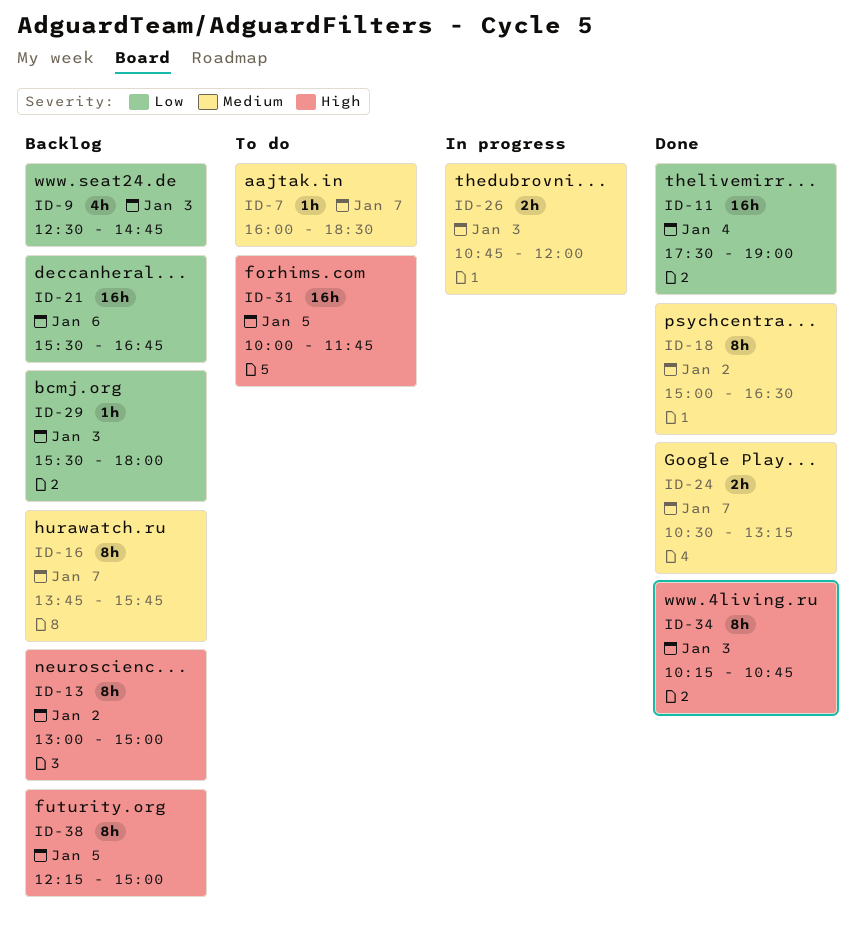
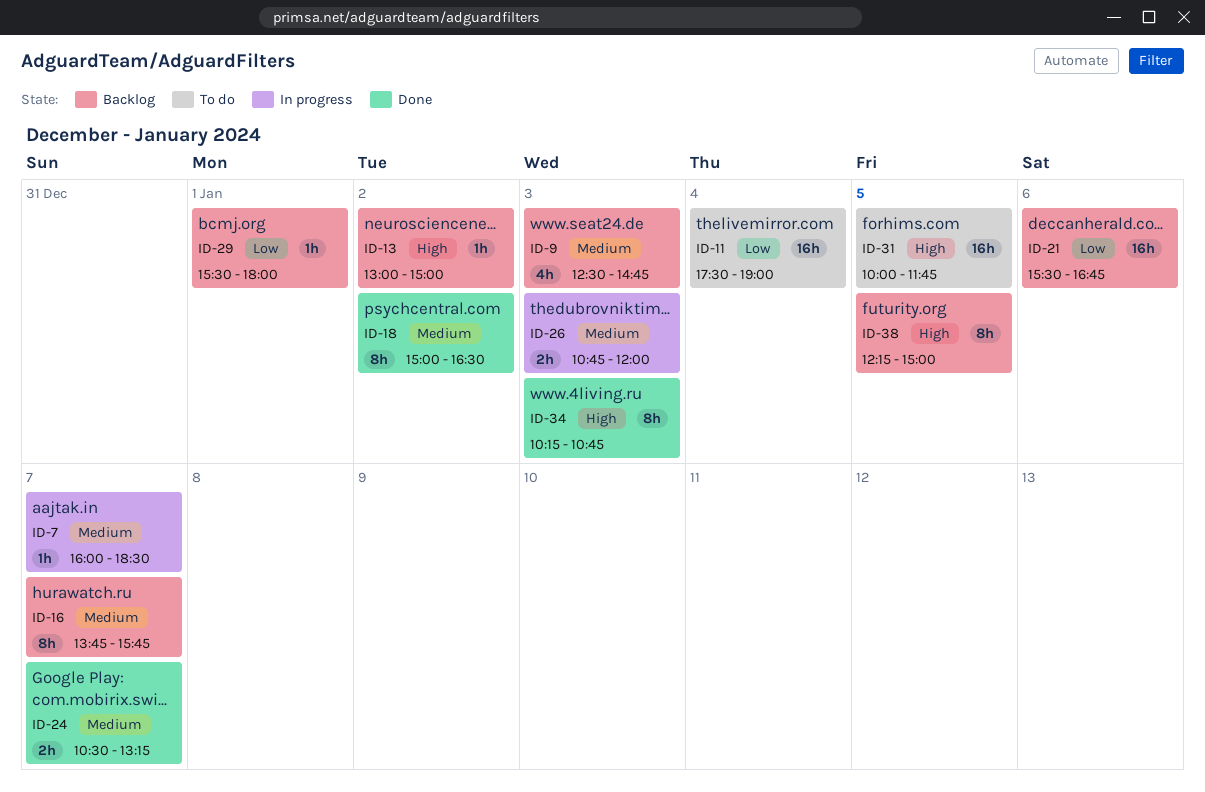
ID-7, status: To do -> In progress
ID-9, priority: Low -> Medium
ID-11, status: Done -> To do
ID-13, estimate: 8h -> 1h
ID-29, day: Jan 3 -> Jan 1

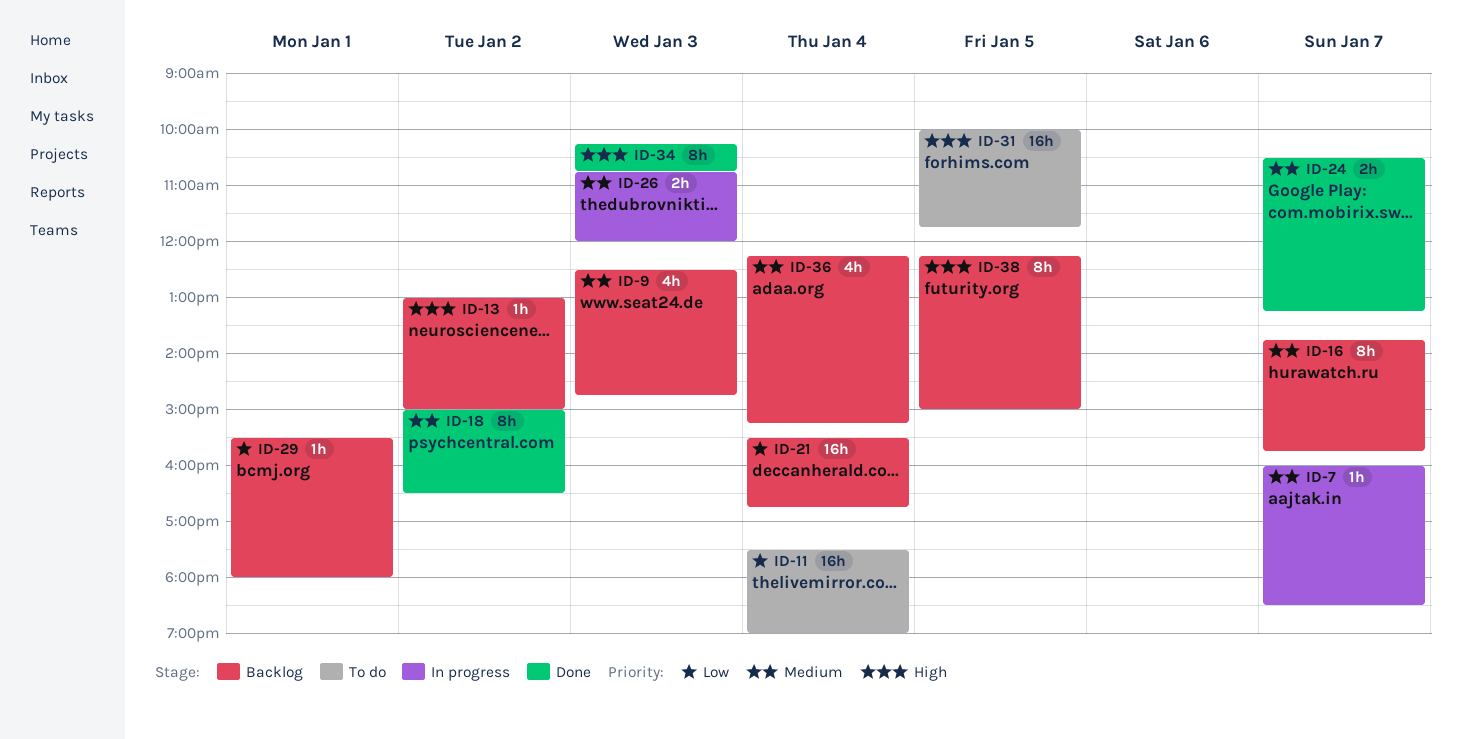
ID-21, day: Jan 6 -> Jan 4
ID-36: none -> present

